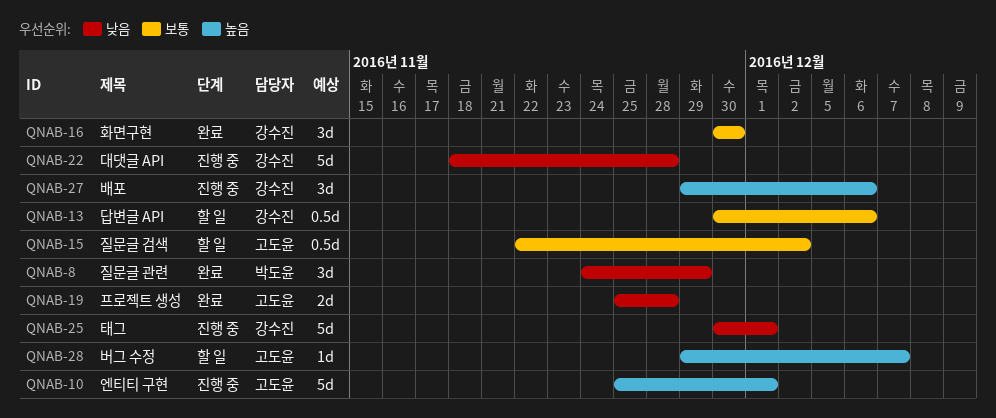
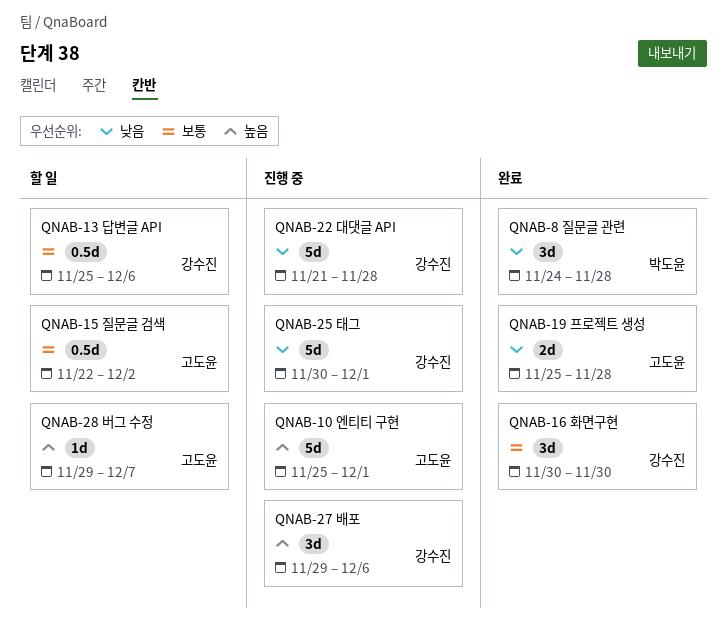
QNAB-8, due: Nov 29 -> Nov 28
QNAB-13, start: Nov 30 -> Nov 25
QNAB-22, start: Nov 18 -> Nov 21

